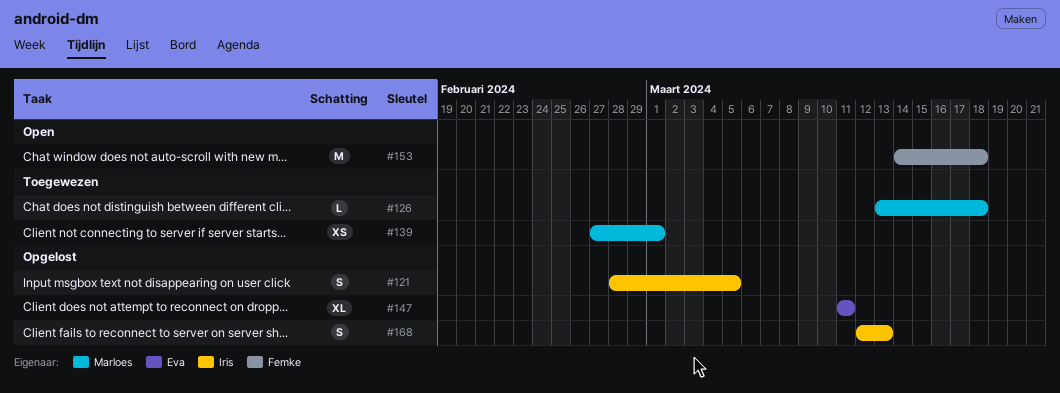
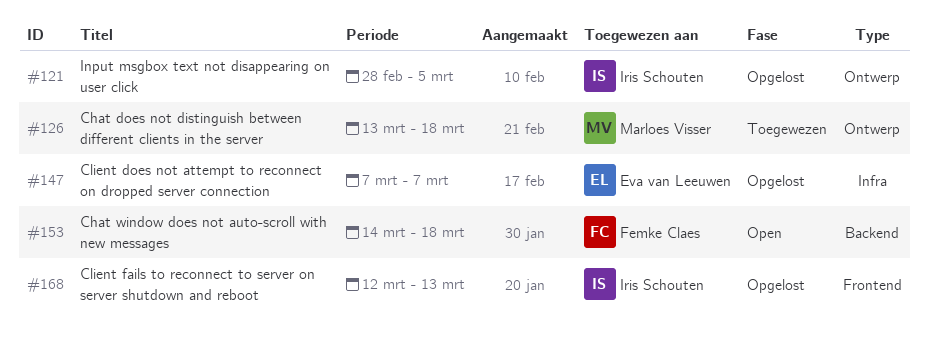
#139: present -> none
#147, start: Mar 11 -> Mar 7
#147, due: Mar 11 -> Mar 7

